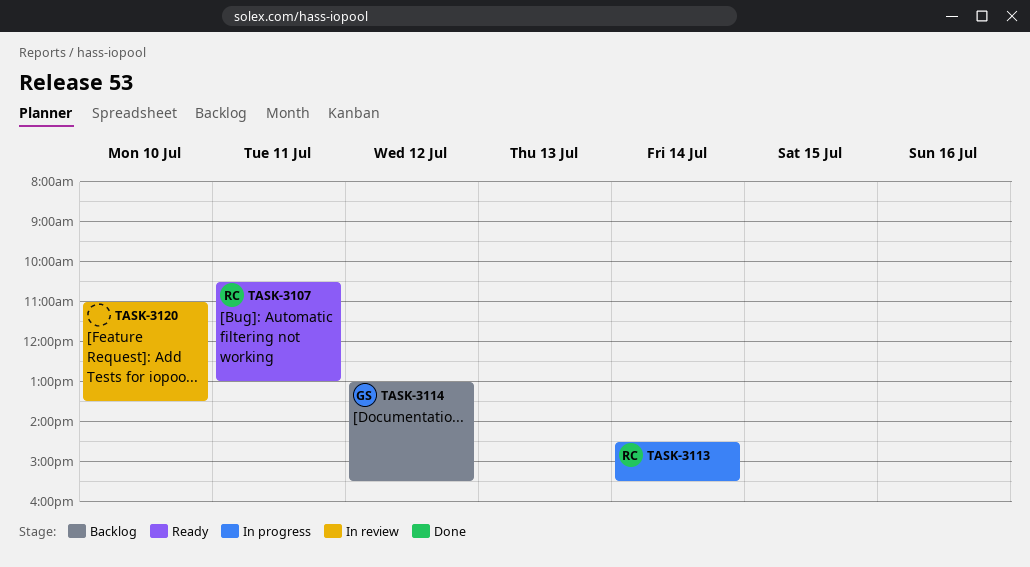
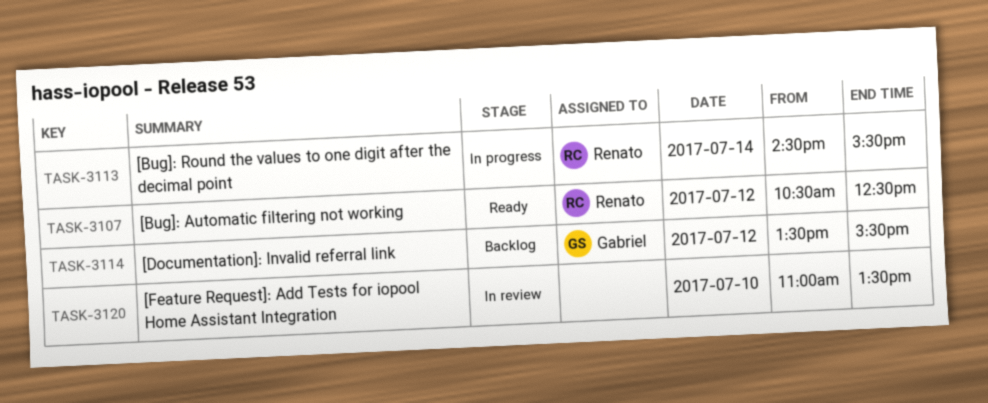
TASK-3107, day: Jul 11 -> Jul 12
TASK-3107, ends: 13:00 -> 12:30
TASK-3114, begins: 13:00 -> 13:30

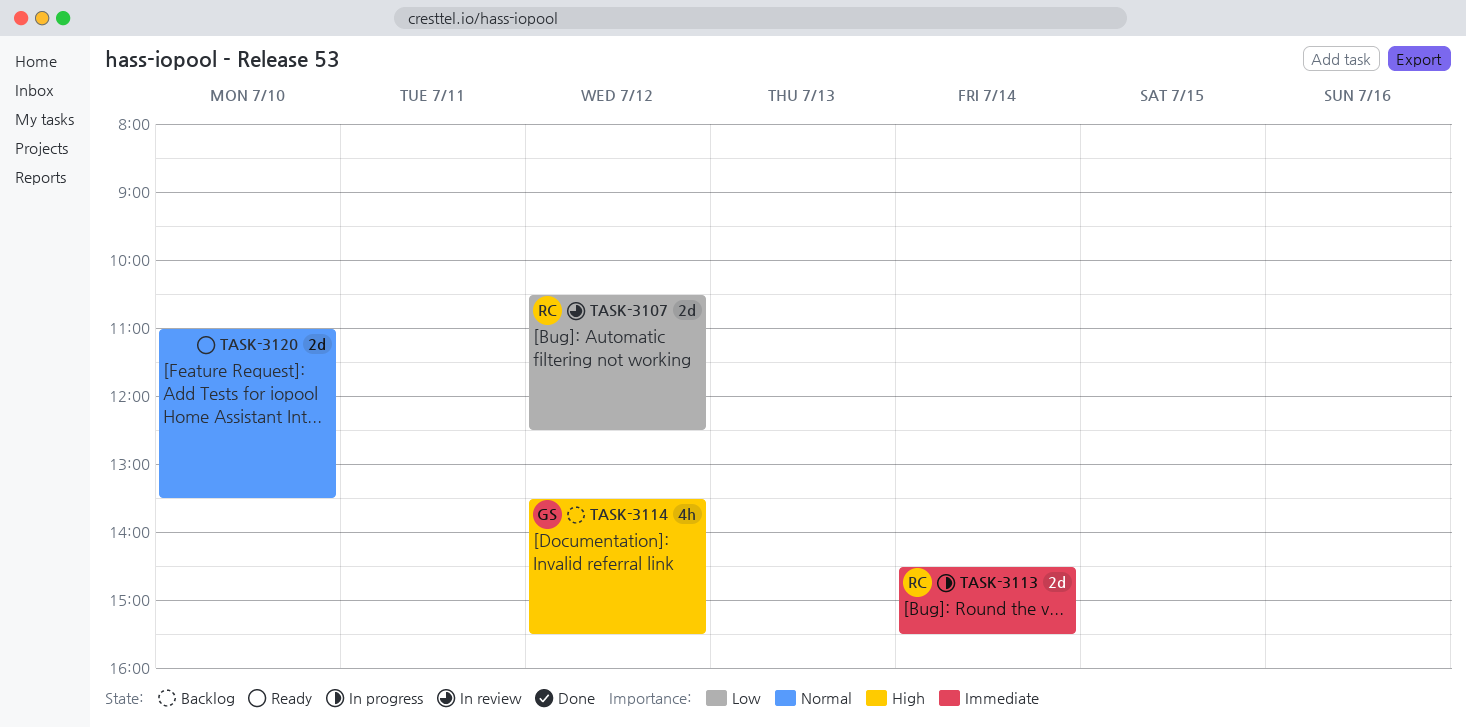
TASK-3107, status: Ready -> In review
TASK-3120, status: In review -> Ready

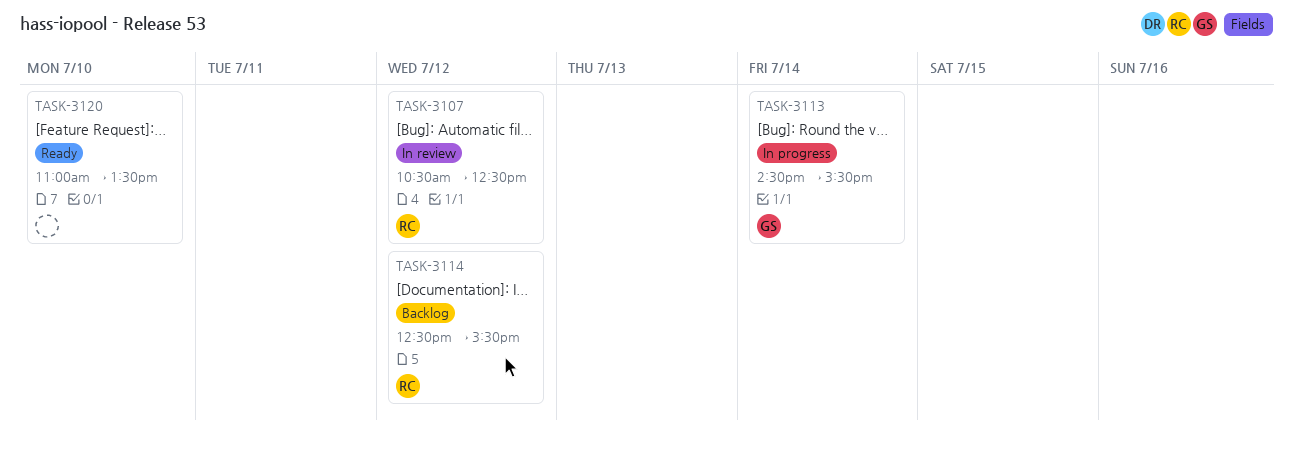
TASK-3113, owner: RC -> GS
TASK-3114, owner: GS -> RC
TASK-3114, begins: 13:30 -> 12:30

